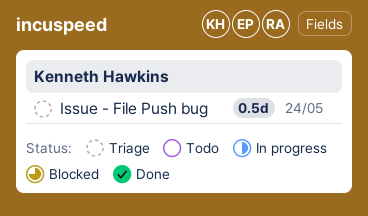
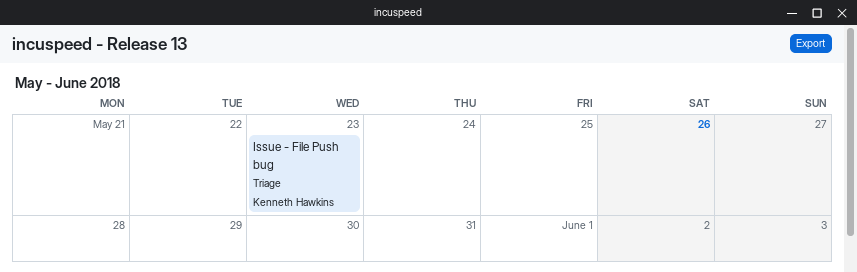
Issue - File Push bug, due: May 24 -> May 23

